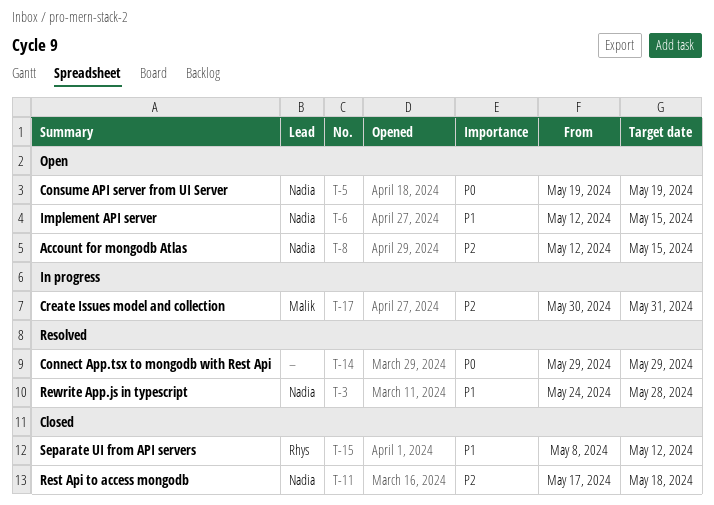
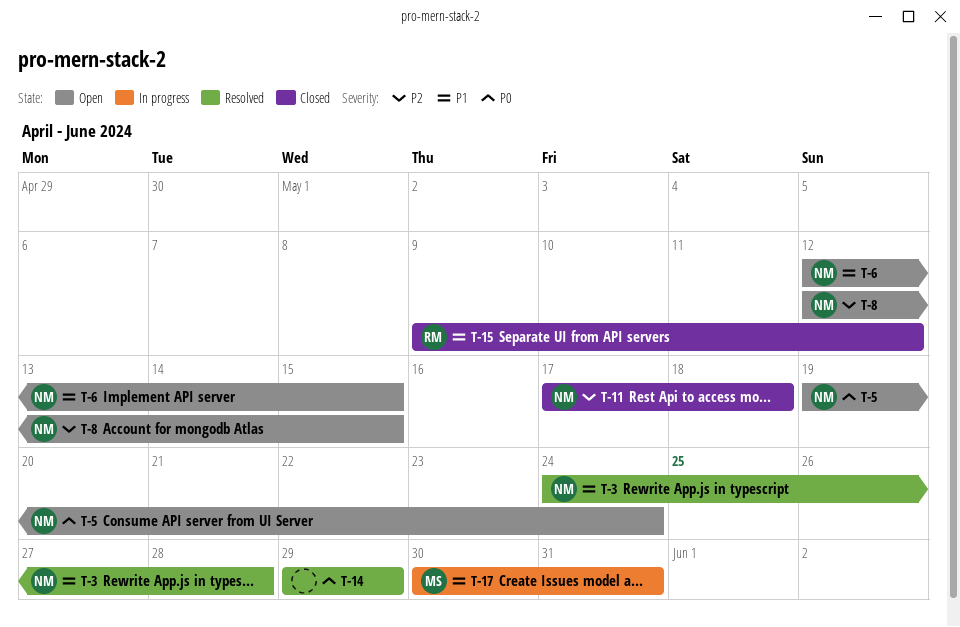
T-5, due: May 19 -> May 24
T-15, start: May 8 -> May 9
T-17, priority: P2 -> P1

